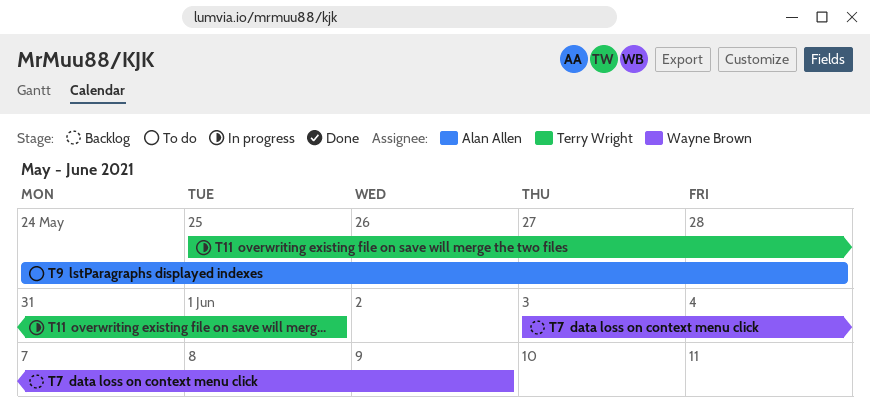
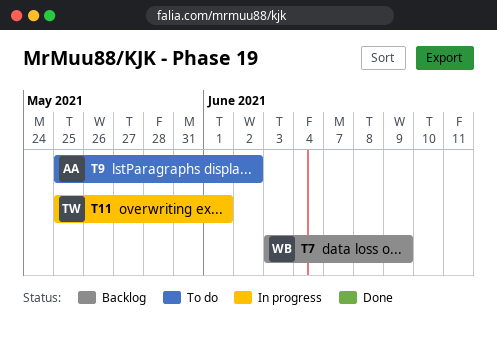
T9, start: May 24 -> May 25
T9, due: May 28 -> Jun 2

